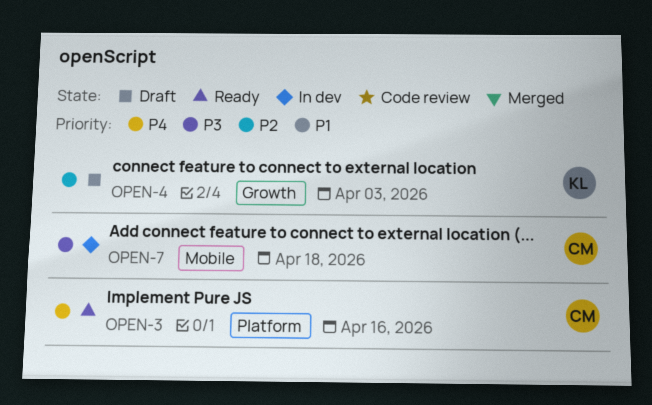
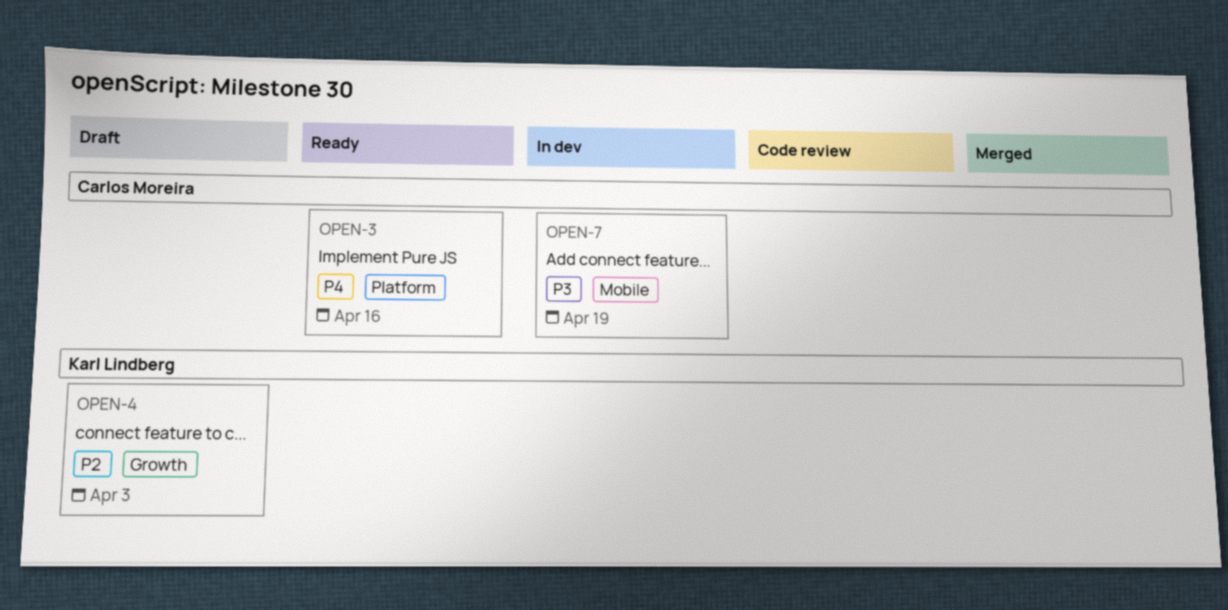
OPEN-7, due: Apr 18 -> Apr 19

